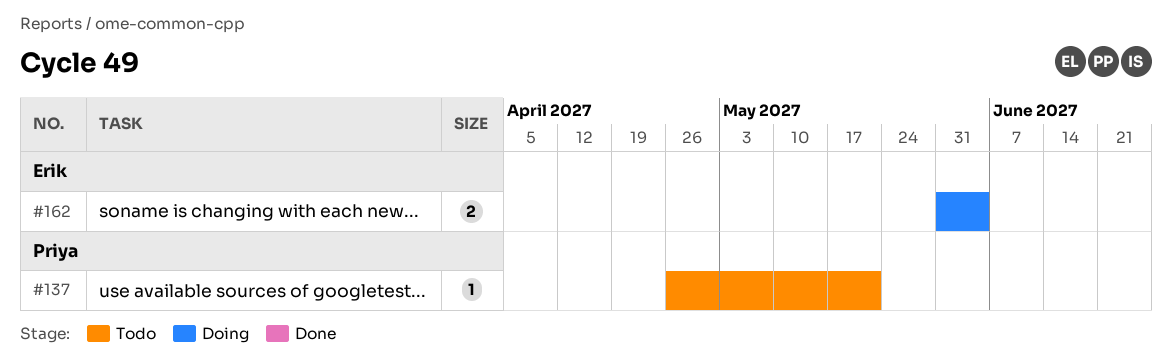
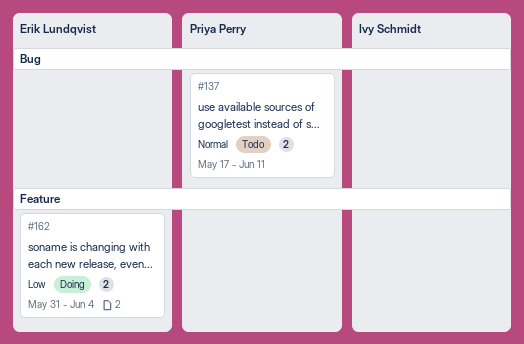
#137, estimate: 1 -> 2
#137, start: Apr 26 -> May 17
#137, due: May 21 -> Jun 11

